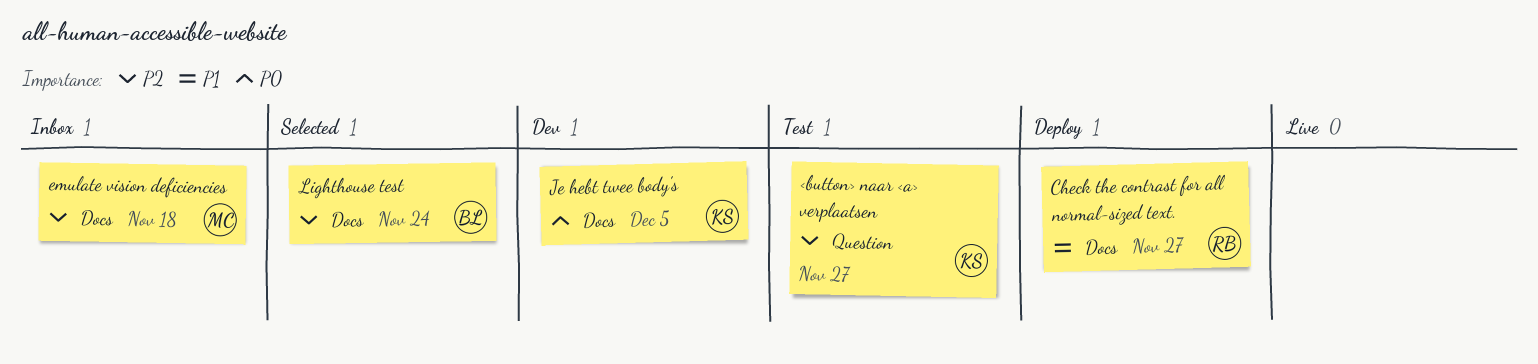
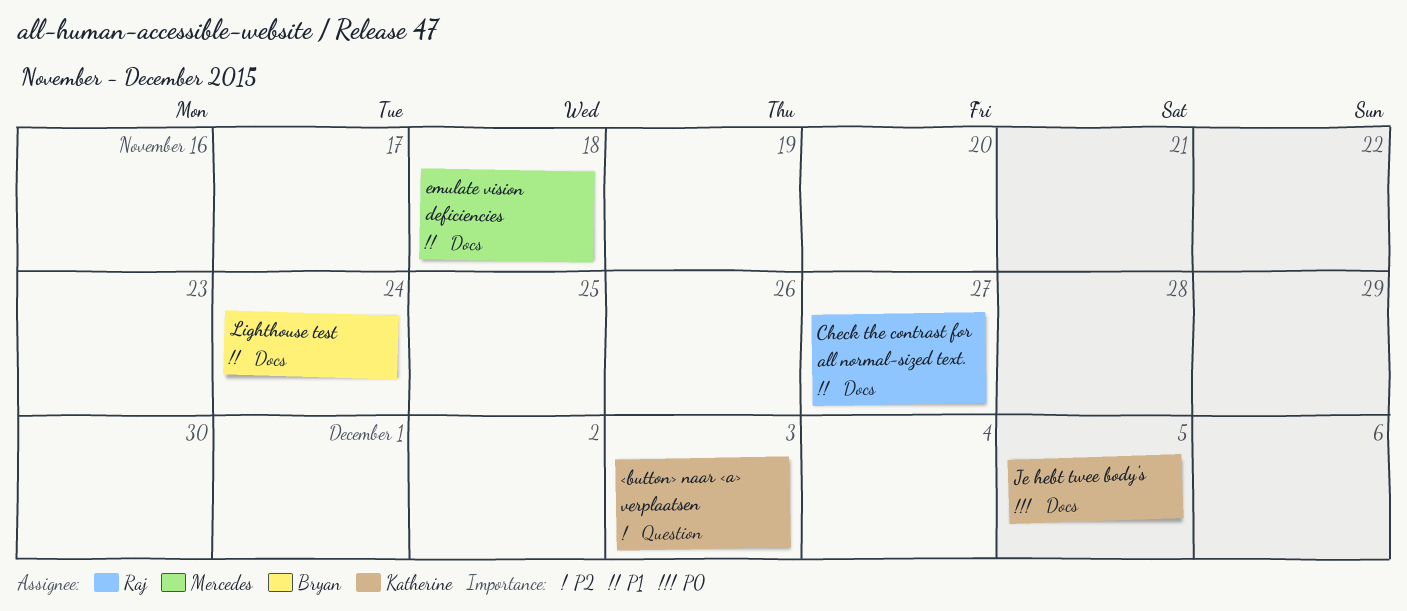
<button> naar <a> verplaatsen, due: Nov 27 -> Dec 3
emulate vision deficiencies, priority: P2 -> P1
Lighthouse test, priority: P2 -> P1

